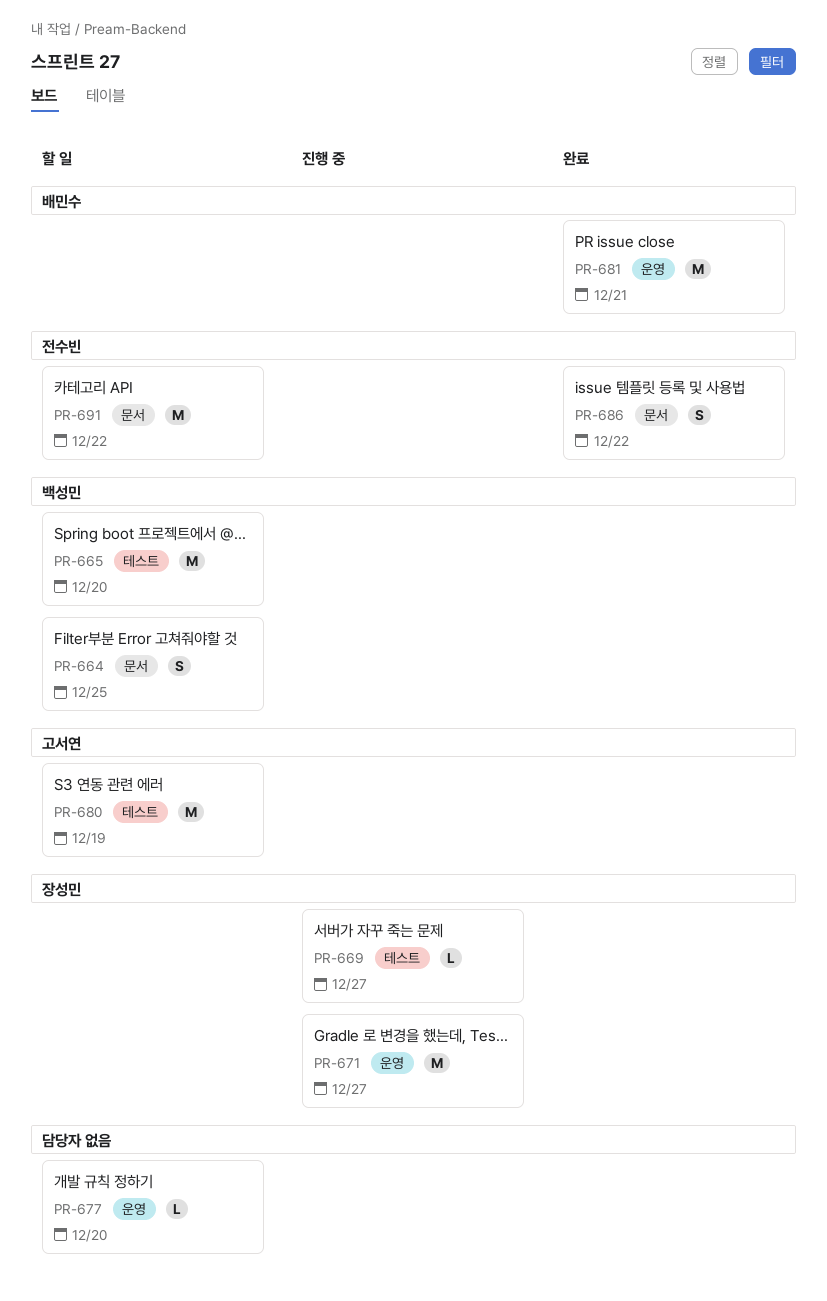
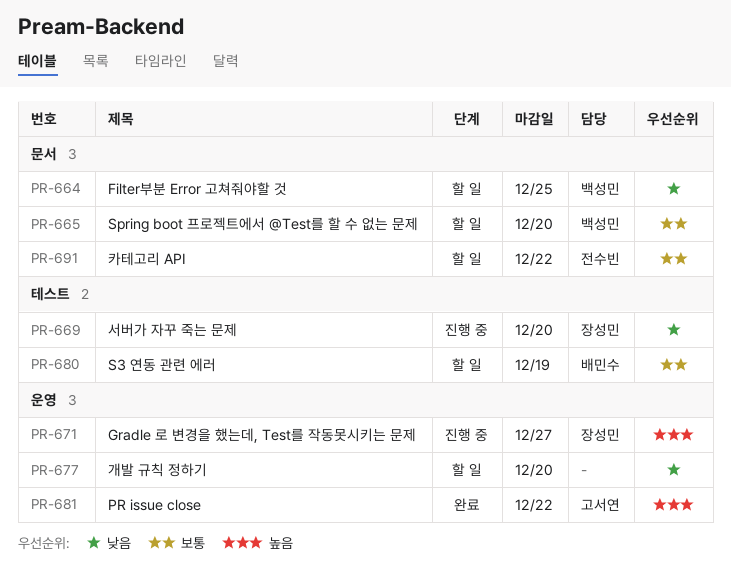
PR-665, label: 테스트 -> 문서
PR-669, due: Dec 27 -> Dec 20
PR-680, owner: 고서연 -> 배민수
PR-681, owner: 배민수 -> 고서연
PR-681, due: Dec 21 -> Dec 22
PR-686: present -> none

